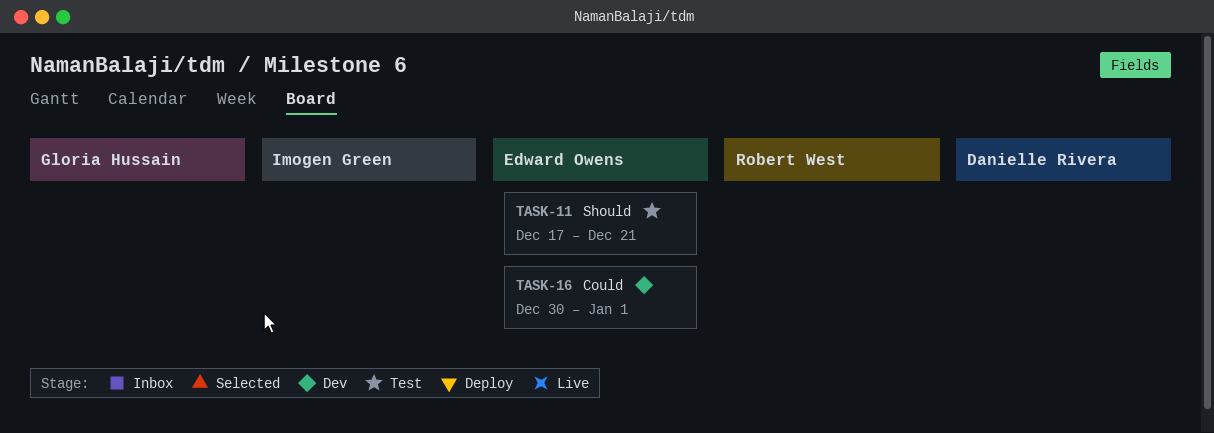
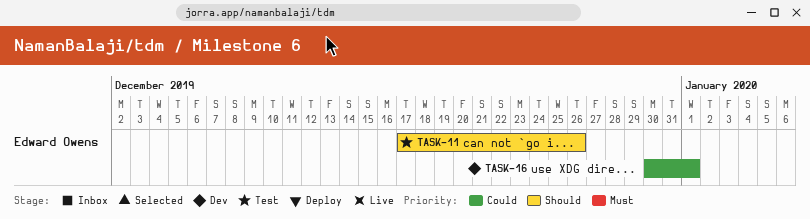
TASK-11, due: Dec 21 -> Dec 26

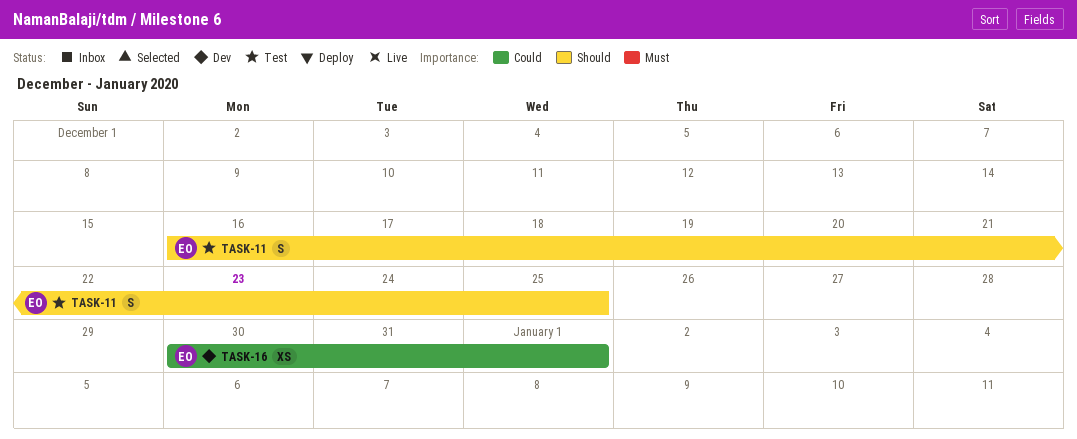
TASK-11, start: Dec 17 -> Dec 16
TASK-11, due: Dec 26 -> Dec 25

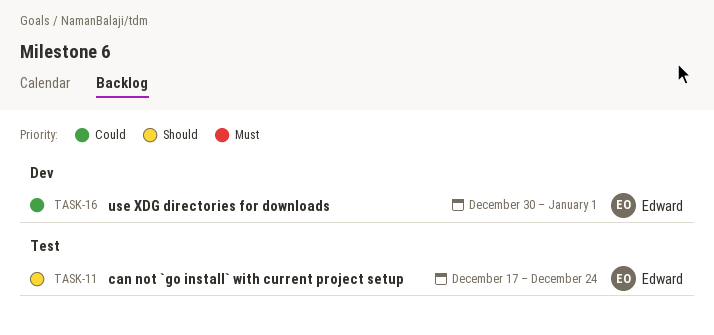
TASK-11, start: Dec 16 -> Dec 17
TASK-11, due: Dec 25 -> Dec 24

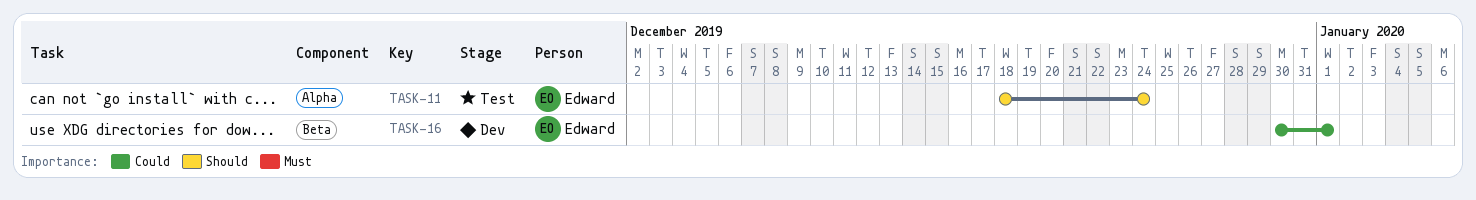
TASK-11, start: Dec 17 -> Dec 18

